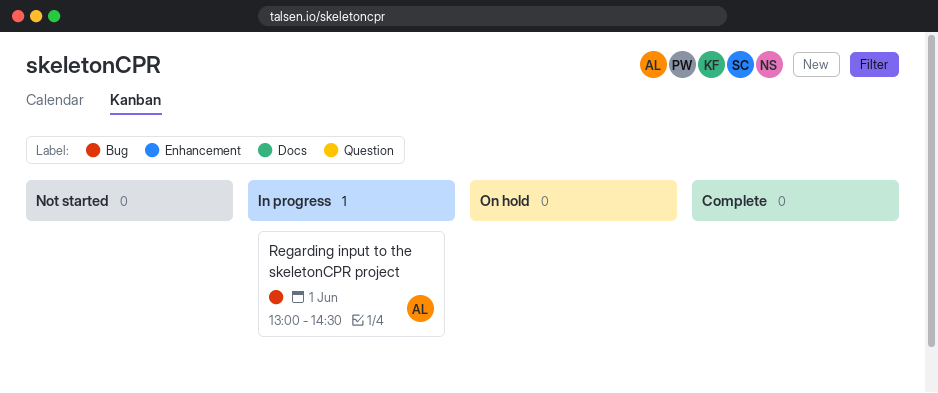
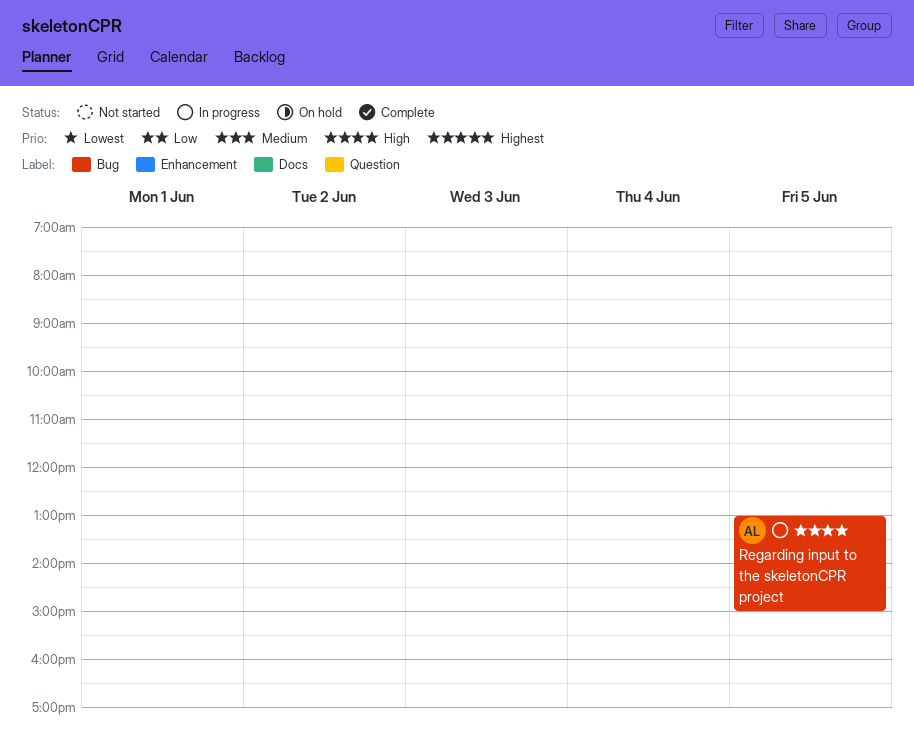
Regarding input to the skeletonCPR project, day: Jun 1 -> Jun 5
Regarding input to the skeletonCPR project, ends: 14:30 -> 15:00

